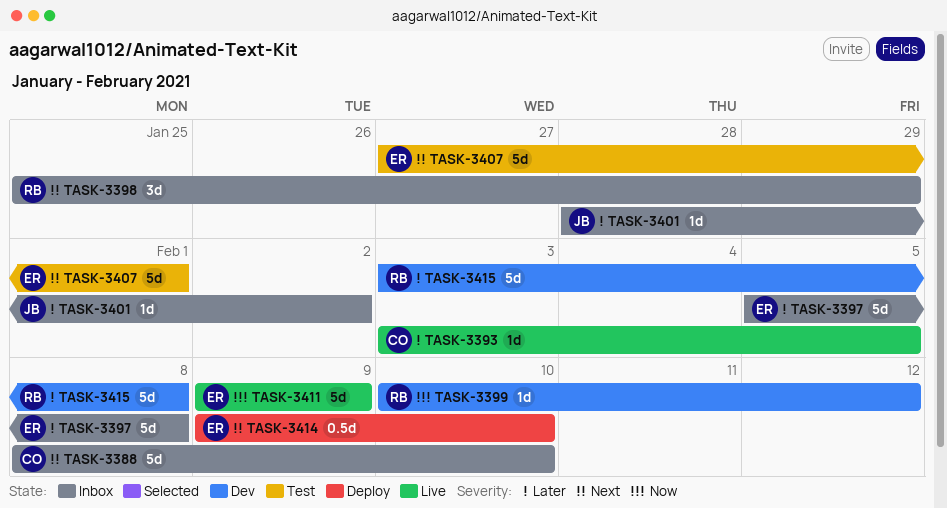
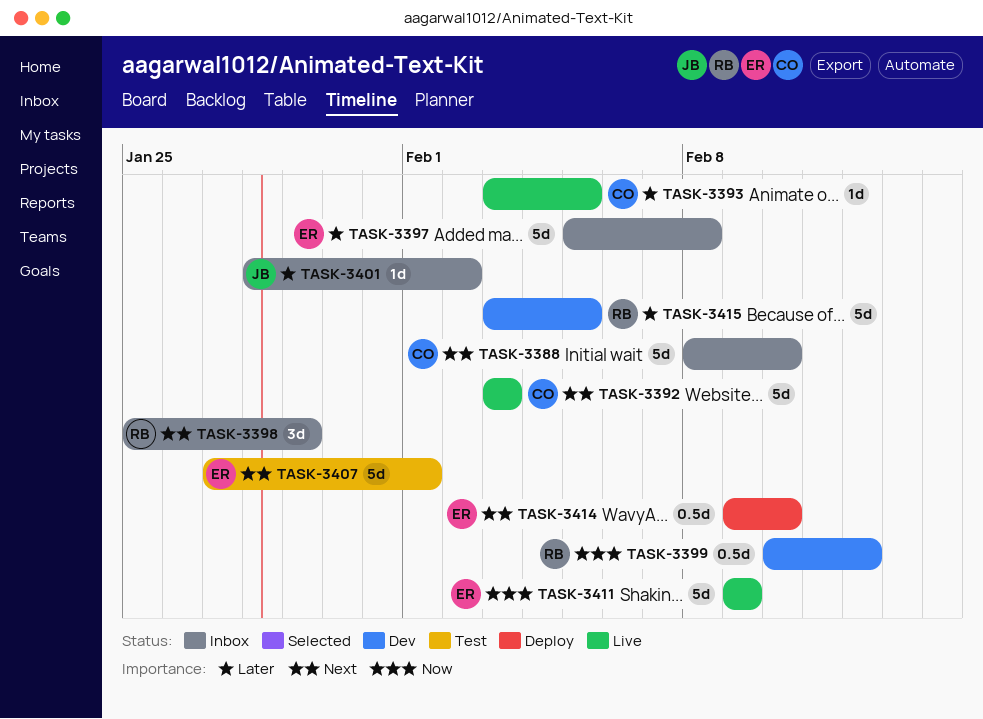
TASK-3392: none -> present
TASK-3399, estimate: 1d -> 0.5d
TASK-3415, due: Feb 8 -> Feb 5

